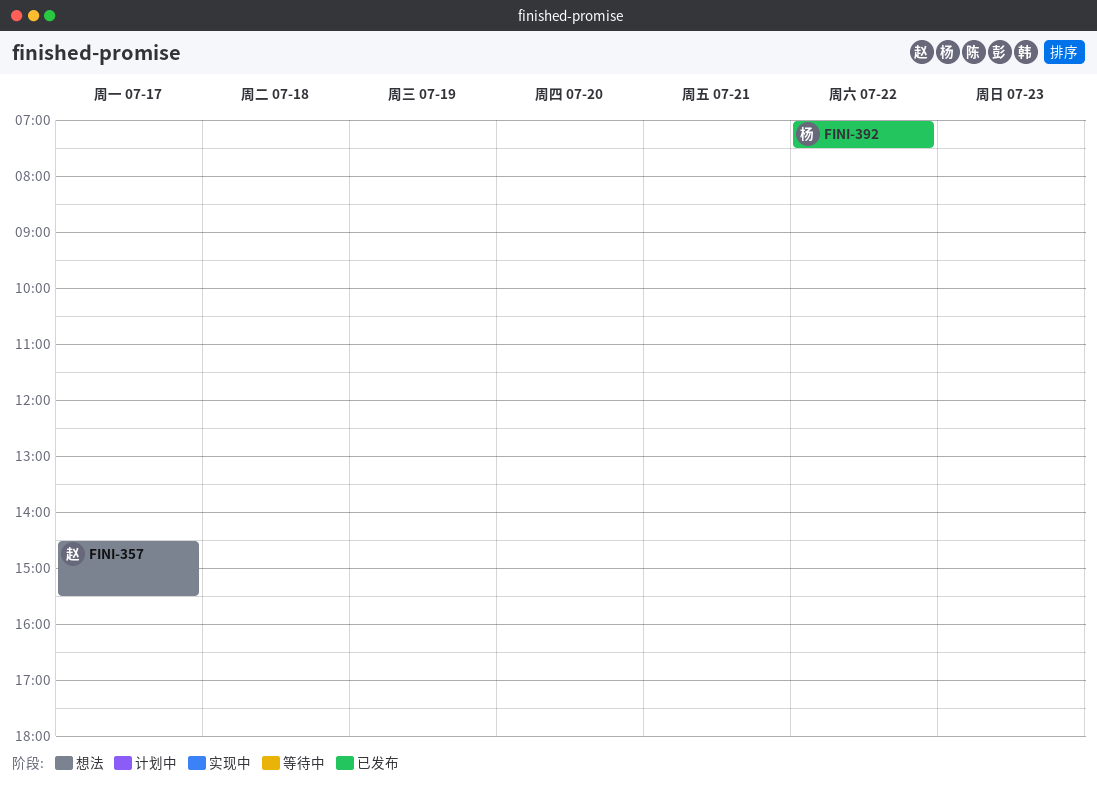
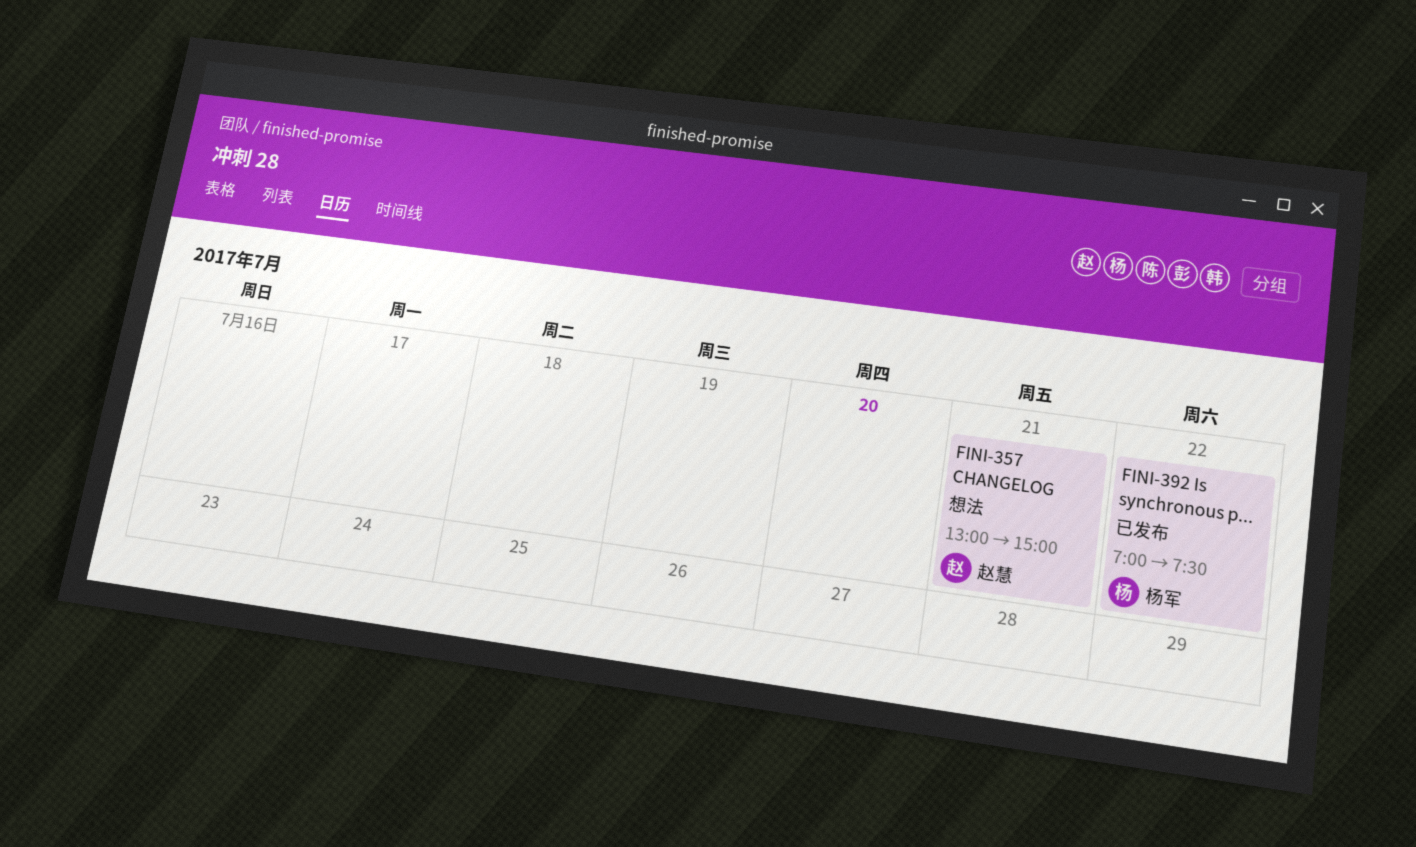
FINI-357, day: Jul 17 -> Jul 21
FINI-357, begins: 14:30 -> 13:00
FINI-357, ends: 15:30 -> 15:00

